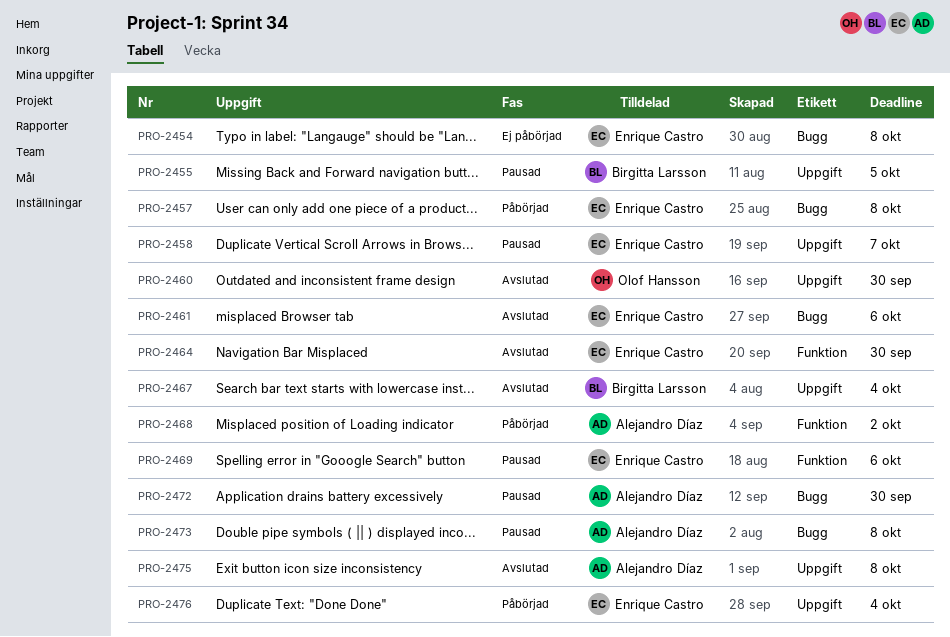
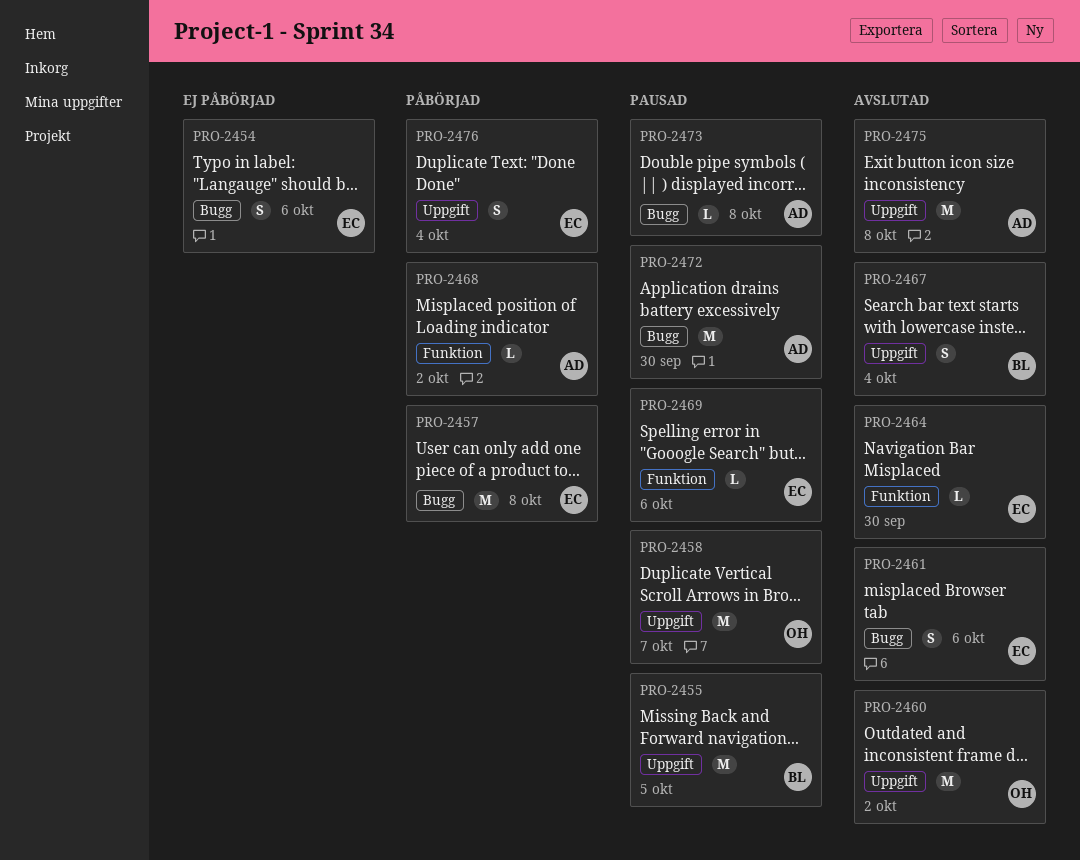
PRO-2454, due: Oct 8 -> Oct 6
PRO-2458, owner: Enrique Castro -> Olof Hansson
PRO-2460, due: Sep 30 -> Oct 2

